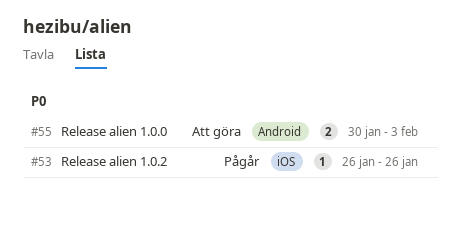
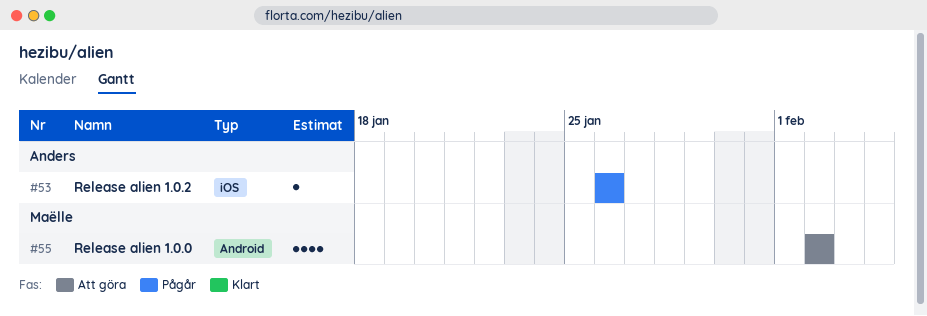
#55, estimate: 2 -> 4
#55, start: Jan 30 -> Feb 2
#55, due: Feb 3 -> Feb 2

